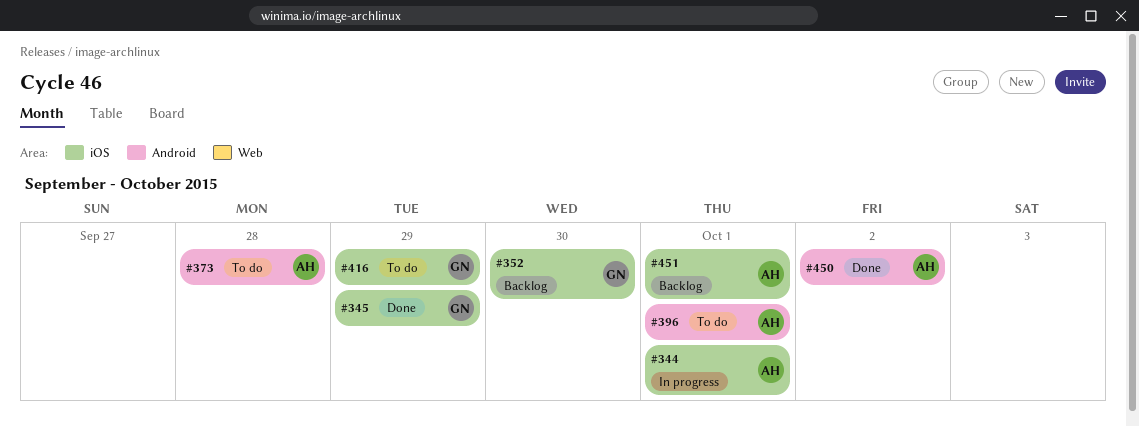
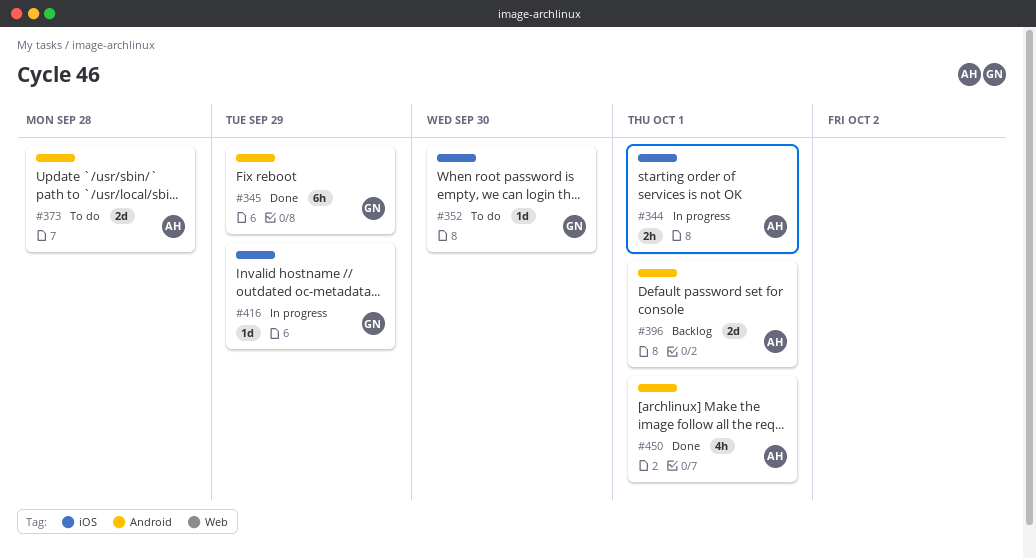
#345, label: iOS -> Android
#352, status: Backlog -> To do
#396, status: To do -> Backlog
#416, status: To do -> In progress
#450, due: Oct 2 -> Oct 1
#451: present -> none

